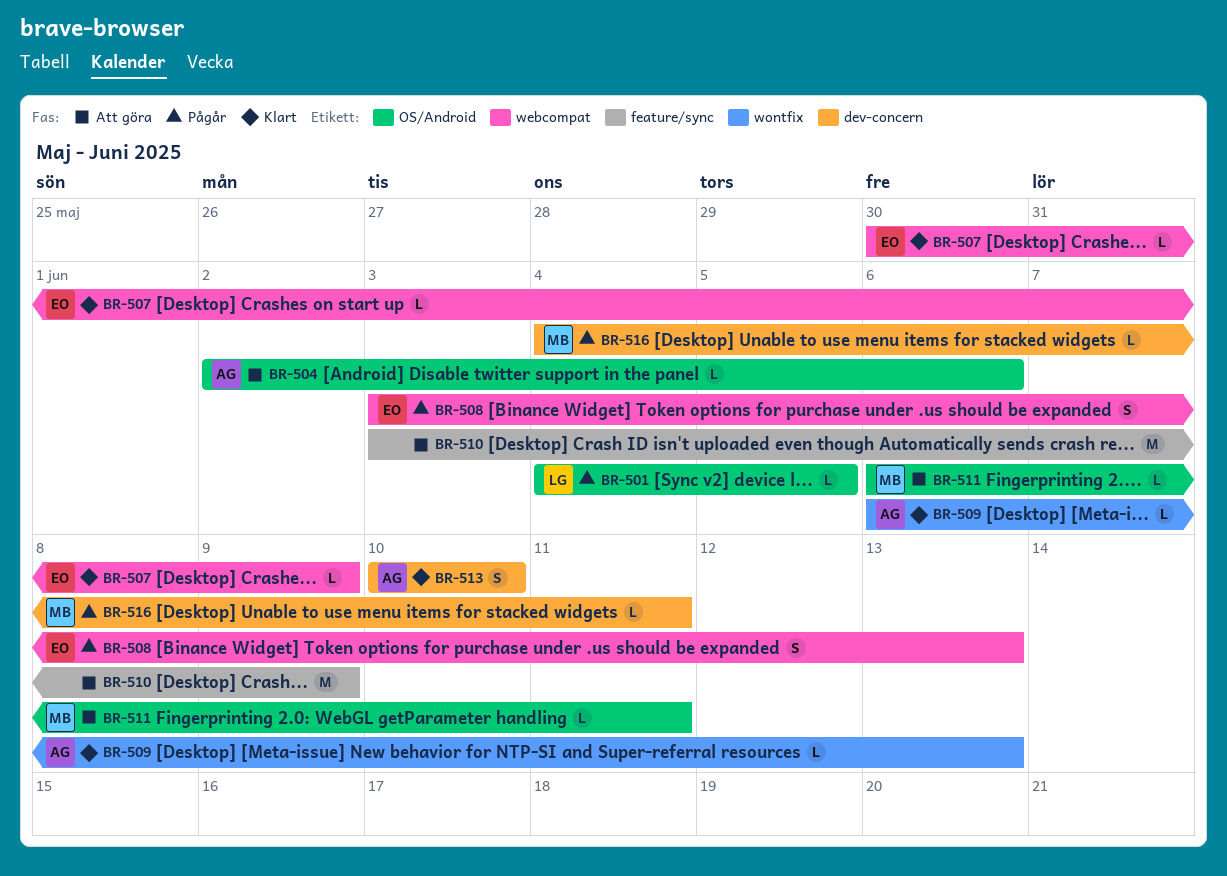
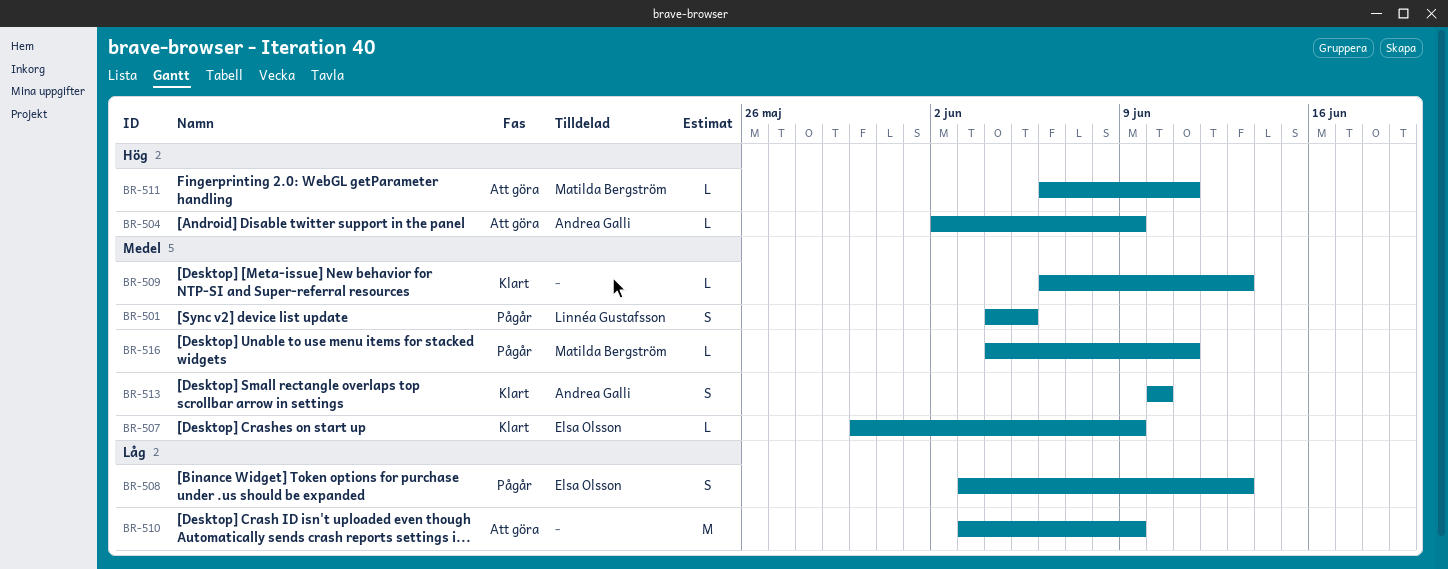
BR-501, estimate: L -> S
BR-504, due: Jun 6 -> Jun 9
BR-509, owner: Andrea Galli -> none

